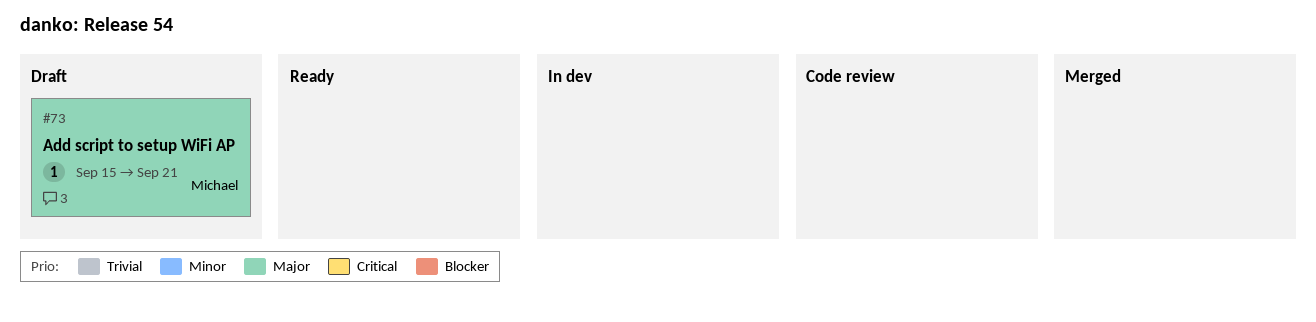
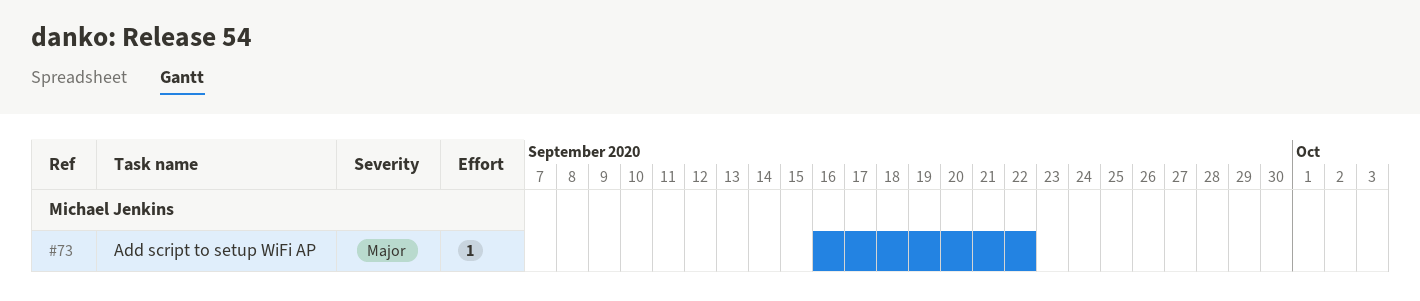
#73, start: Sep 15 -> Sep 16
#73, due: Sep 21 -> Sep 22

